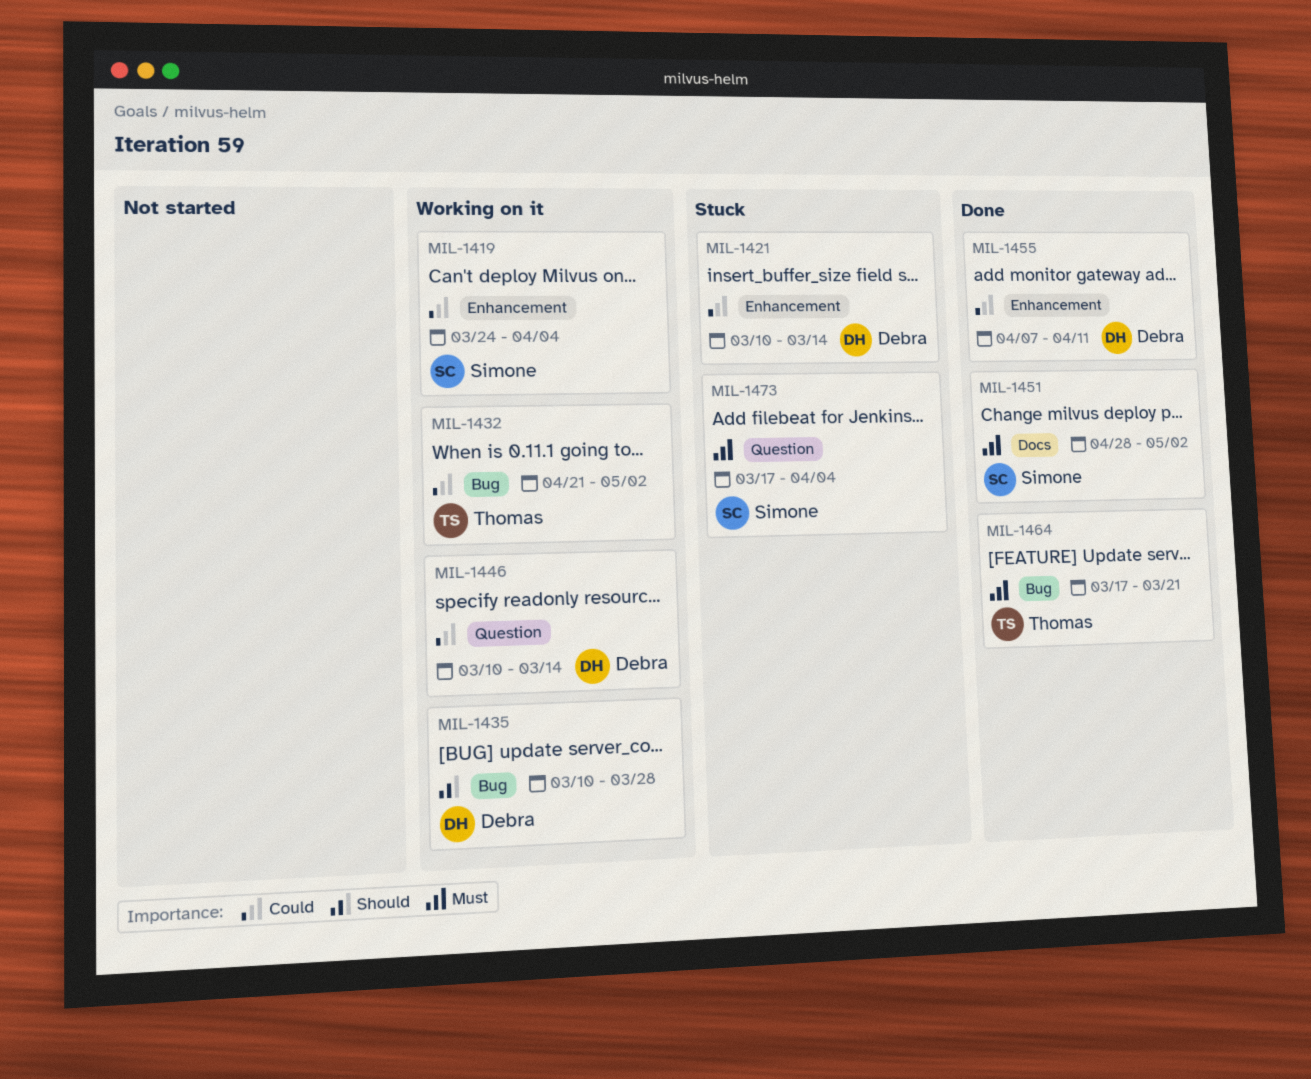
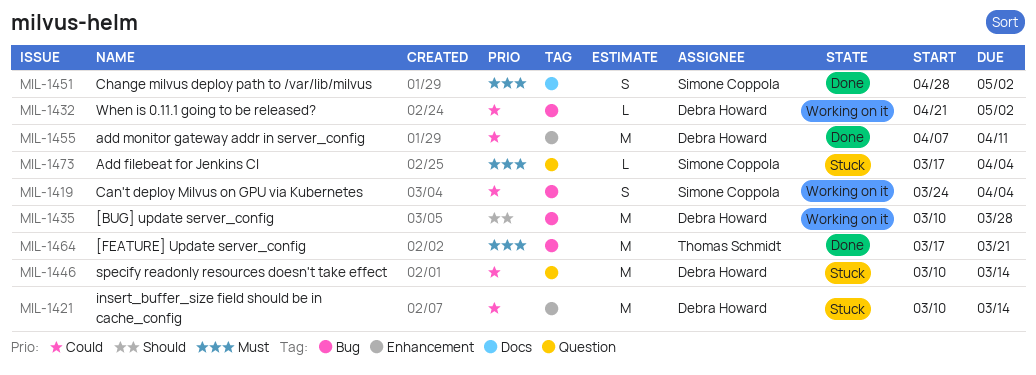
MIL-1419, label: Enhancement -> Bug
MIL-1432, owner: Thomas Schmidt -> Debra Howard
MIL-1446, status: Working on it -> Stuck

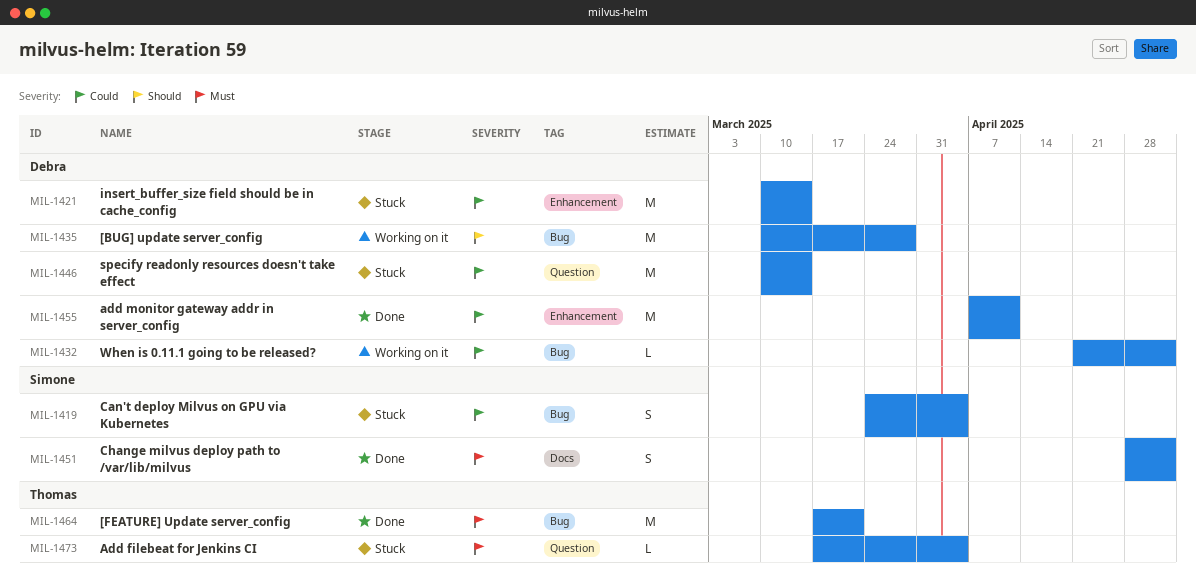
MIL-1419, status: Working on it -> Stuck
MIL-1473, owner: Simone Coppola -> Thomas Schmidt

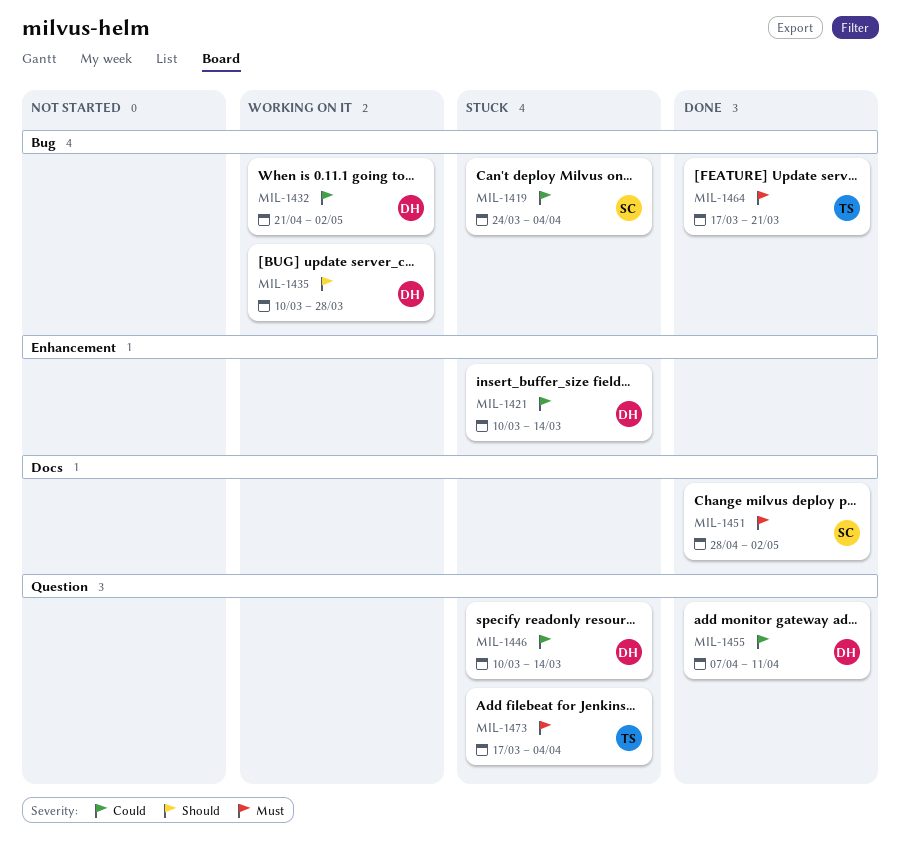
MIL-1455, label: Enhancement -> Question

